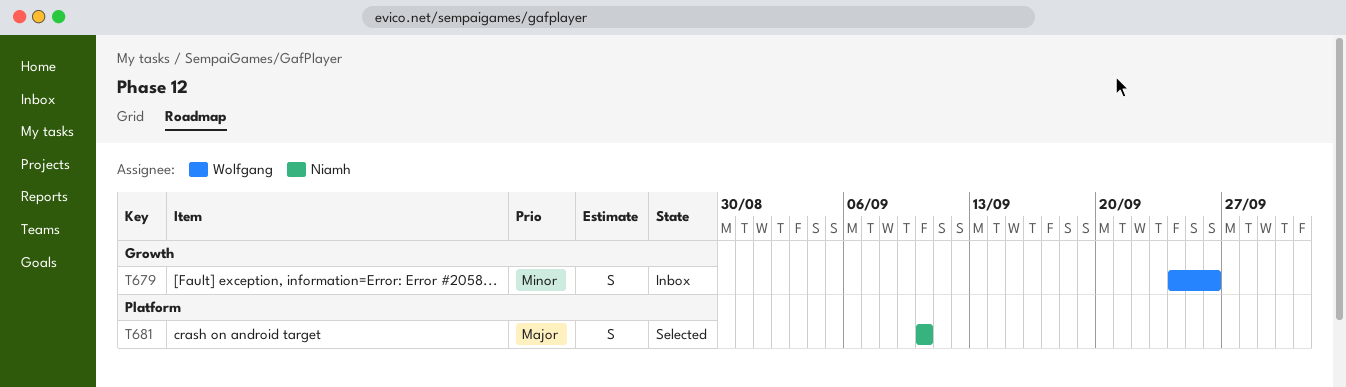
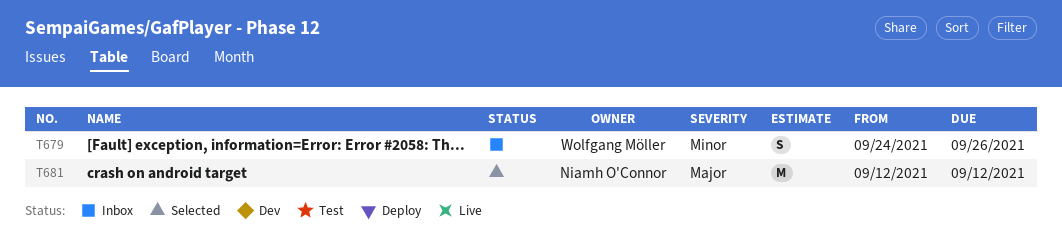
T681, estimate: S -> M
T681, start: Sep 10 -> Sep 12
T681, due: Sep 10 -> Sep 12

